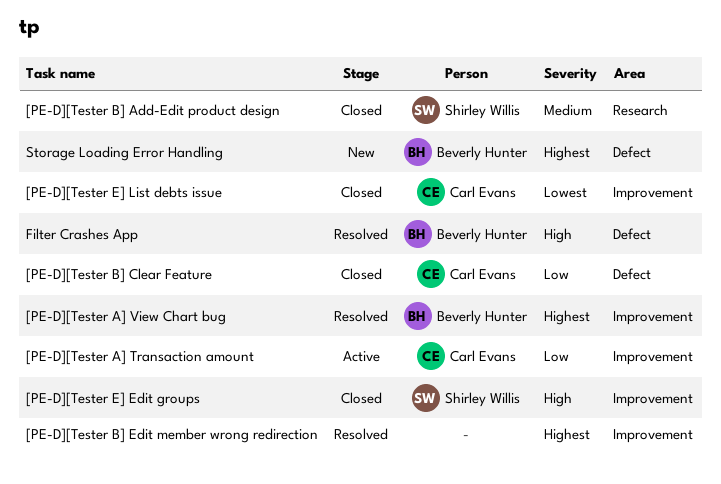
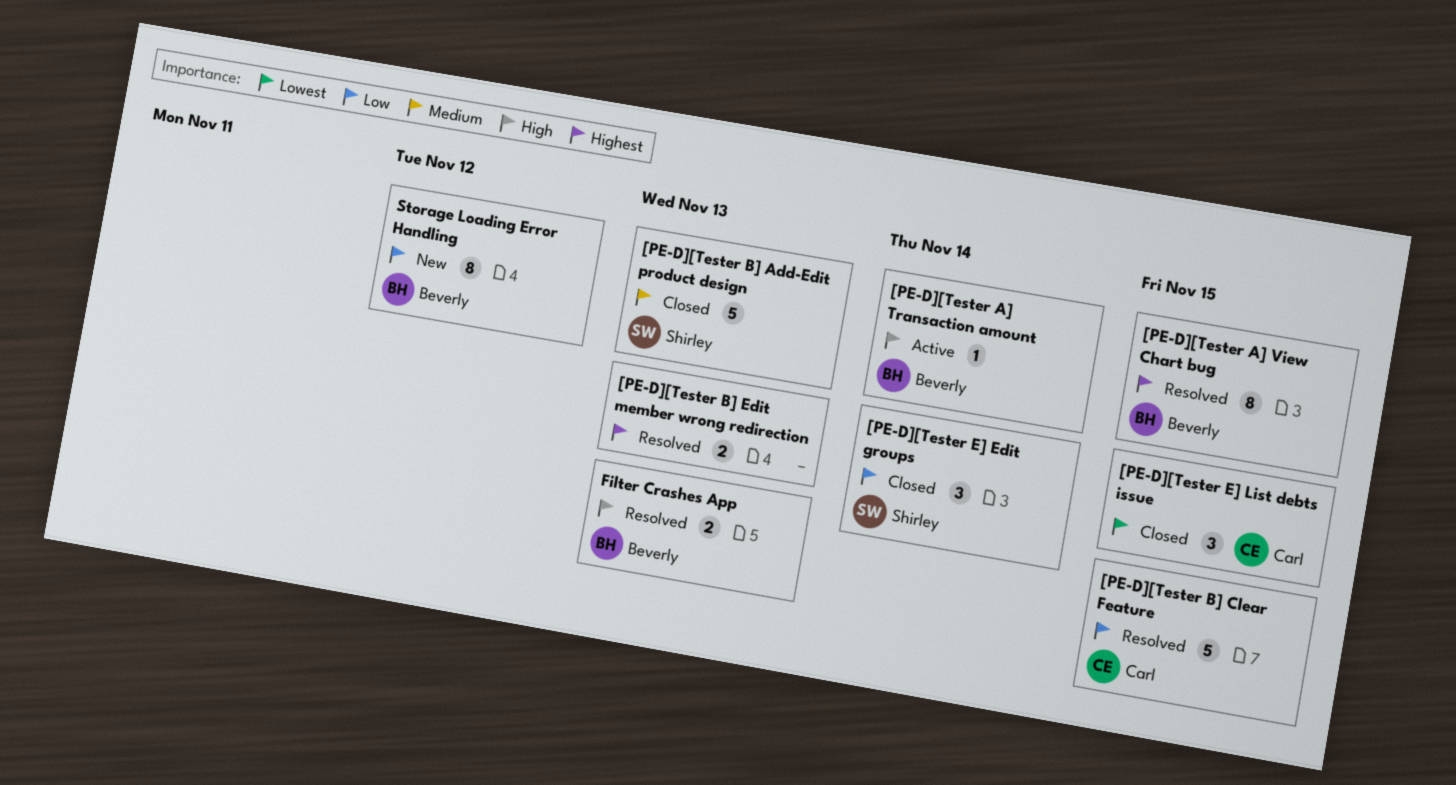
[PE-D][Tester A] Transaction amount, owner: Carl Evans -> Beverly Hunter
[PE-D][Tester A] Transaction amount, priority: Low -> High
[PE-D][Tester B] Clear Feature, status: Closed -> Resolved
[PE-D][Tester E] Edit groups, priority: High -> Low
Storage Loading Error Handling, priority: Highest -> Low

